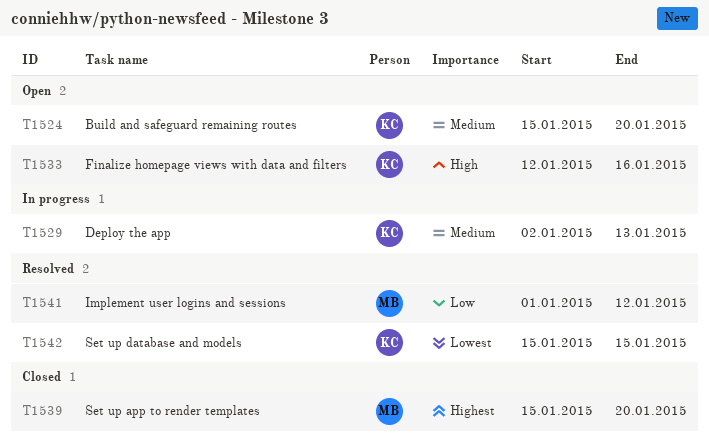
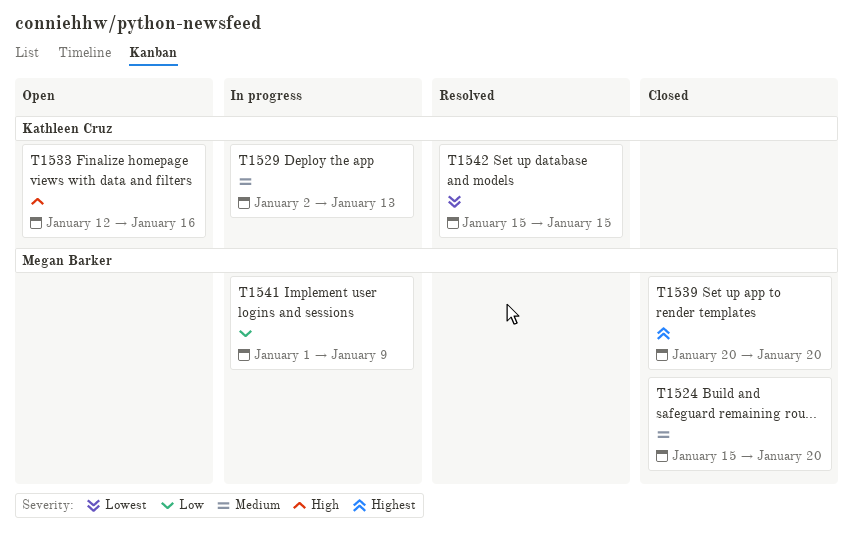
T1524, status: Open -> Closed
T1524, owner: Kathleen Cruz -> Megan Barker
T1539, start: Jan 15 -> Jan 20
T1541, status: Resolved -> In progress
T1541, due: Jan 12 -> Jan 9

